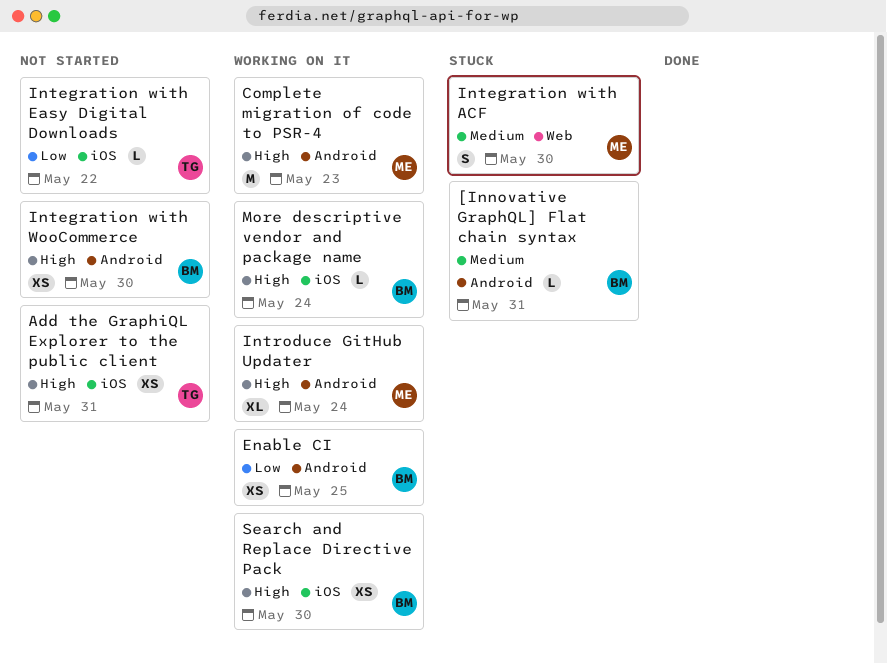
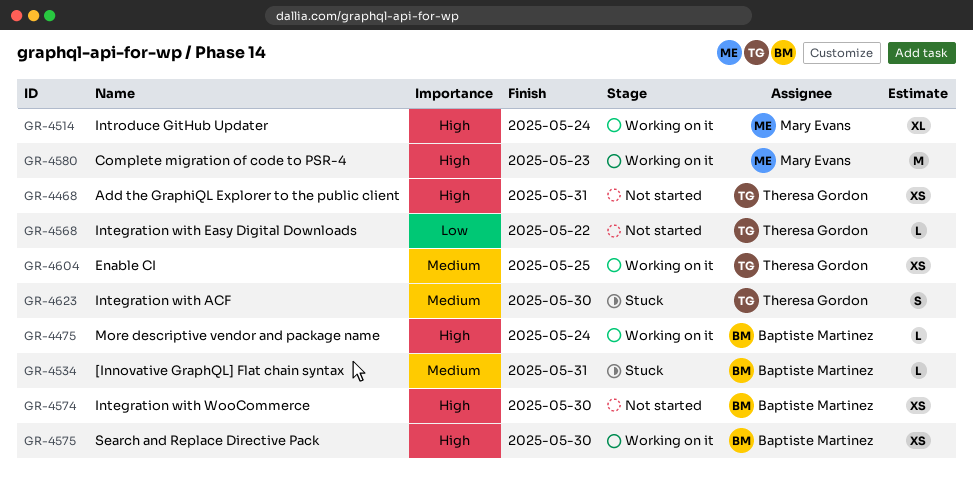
Enable CI, owner: Baptiste Martinez -> Theresa Gordon
Enable CI, priority: Low -> Medium
Integration with ACF, owner: Mary Evans -> Theresa Gordon

